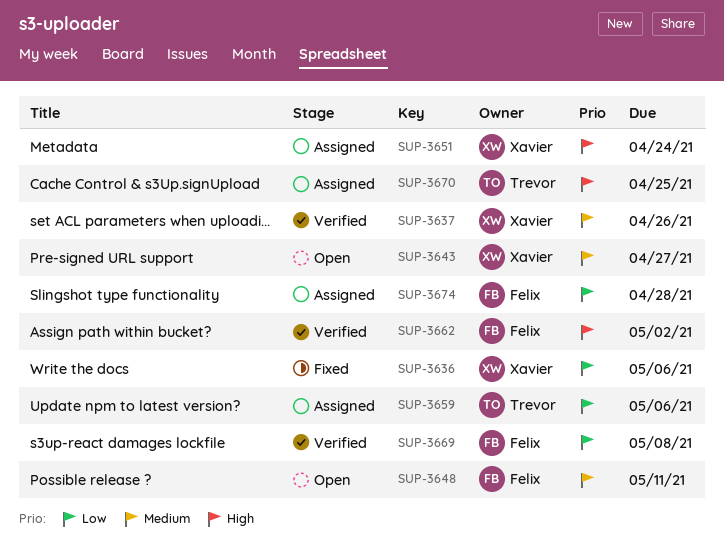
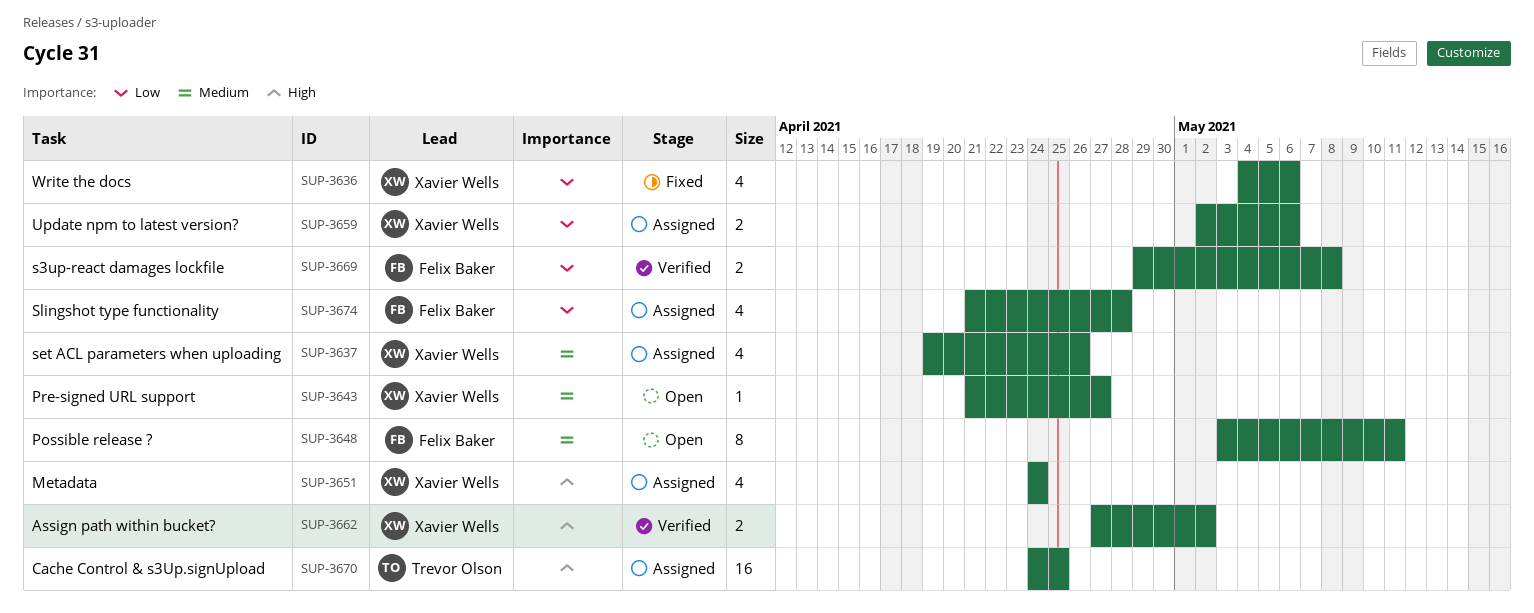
SUP-3637, status: Verified -> Assigned
SUP-3659, owner: Trevor Olson -> Xavier Wells
SUP-3662, owner: Felix Baker -> Xavier Wells

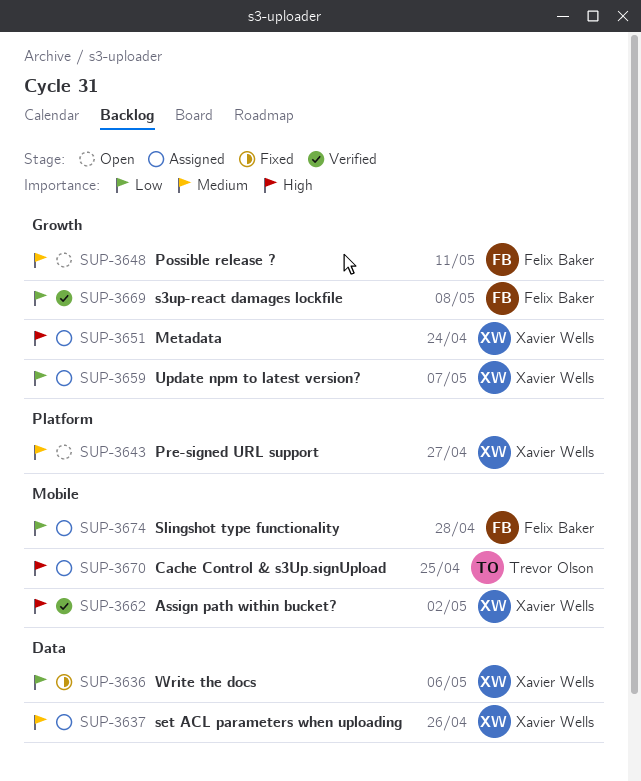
SUP-3659, due: May 6 -> May 7

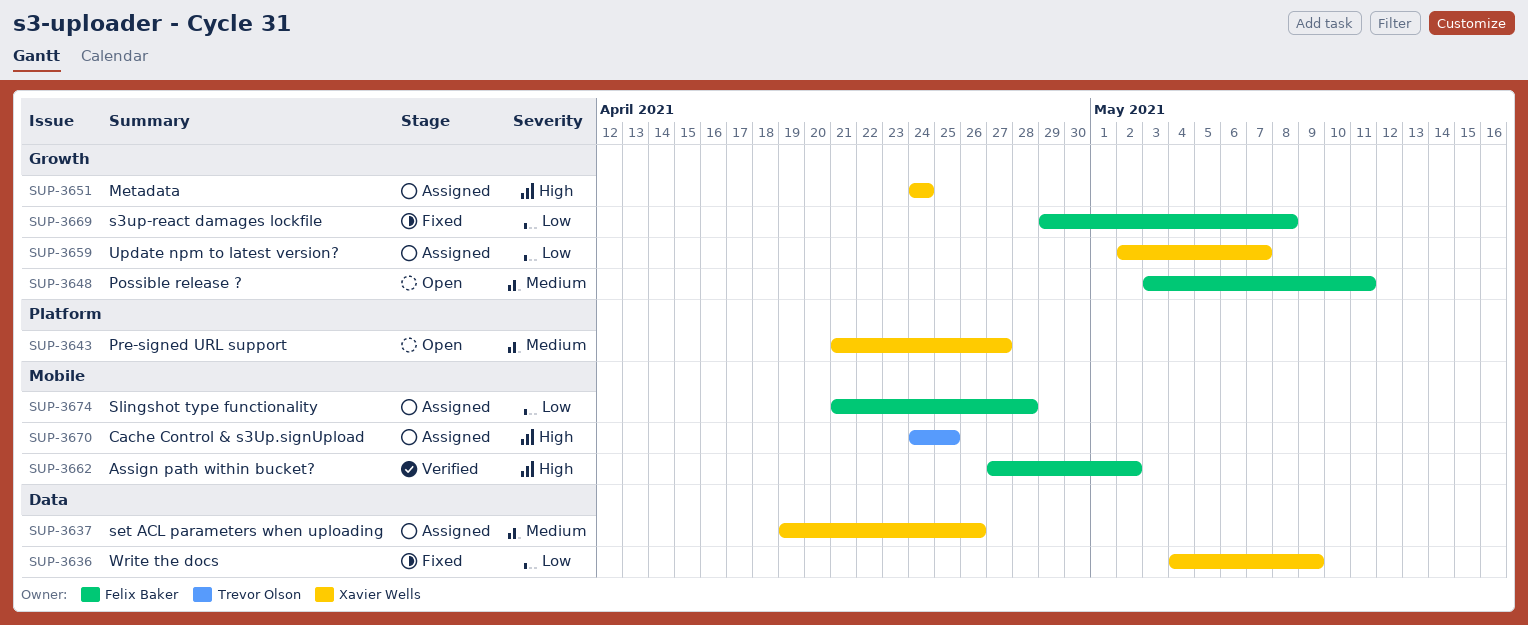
SUP-3636, due: May 6 -> May 9
SUP-3662, owner: Xavier Wells -> Felix Baker
SUP-3669, status: Verified -> Fixed

